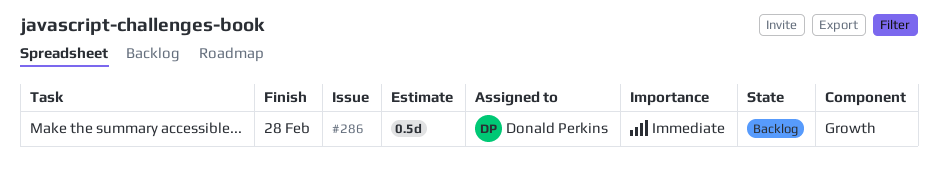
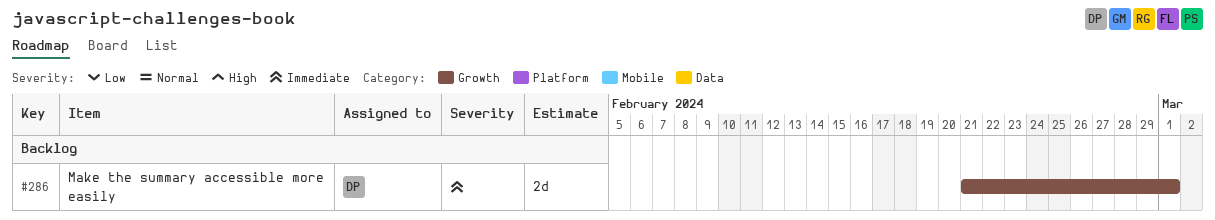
#286, estimate: 0.5d -> 2d
#286, due: Feb 28 -> Mar 1

